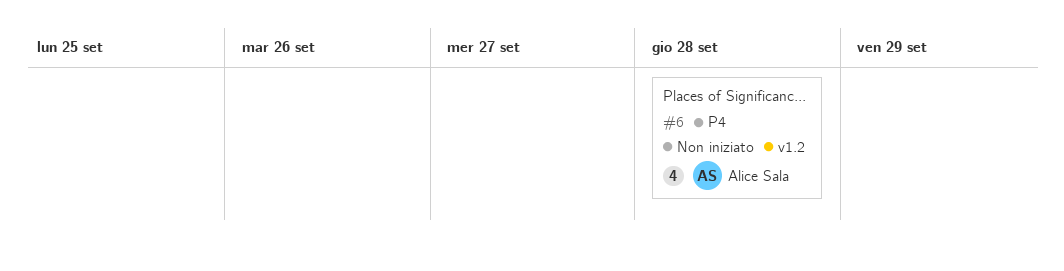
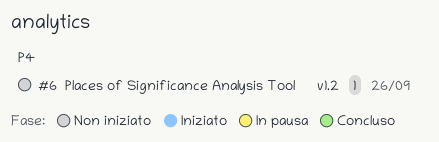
#6, estimate: 4 -> 1
#6, due: Sep 28 -> Sep 26

